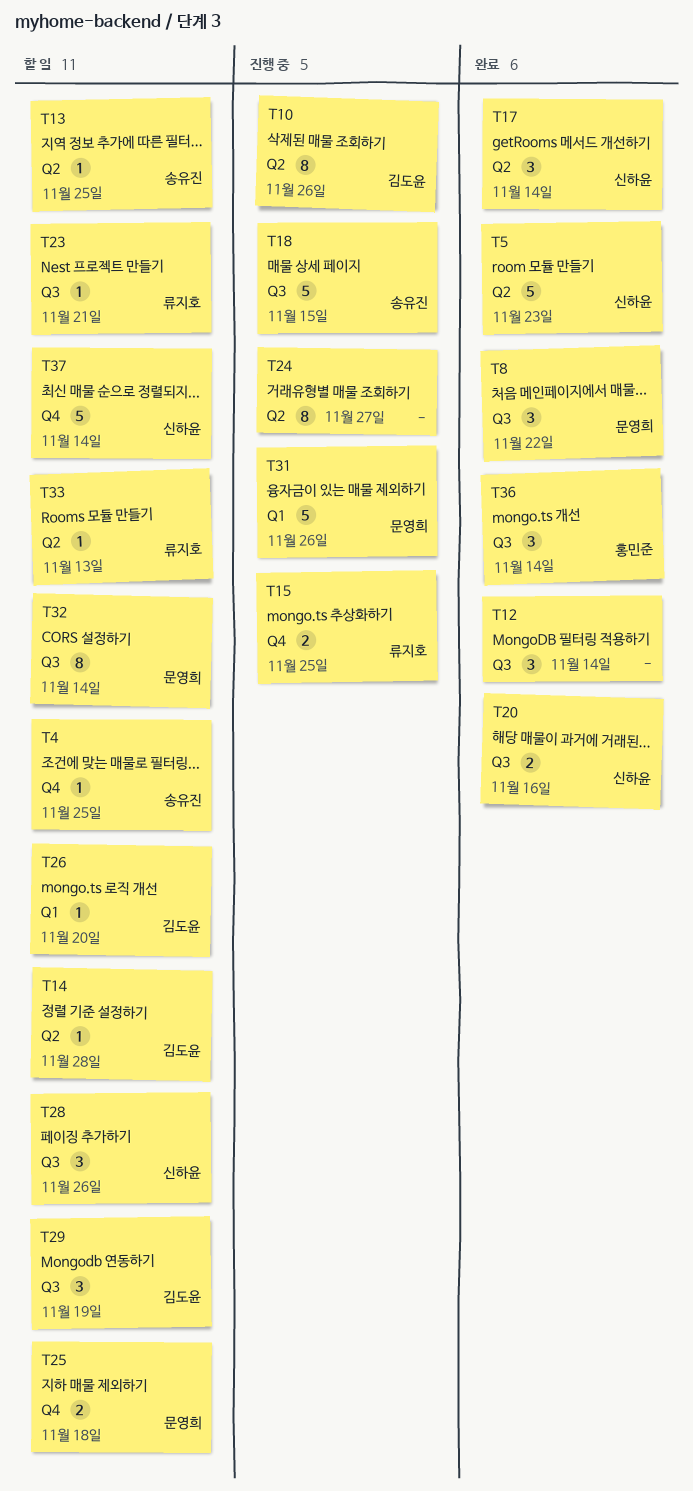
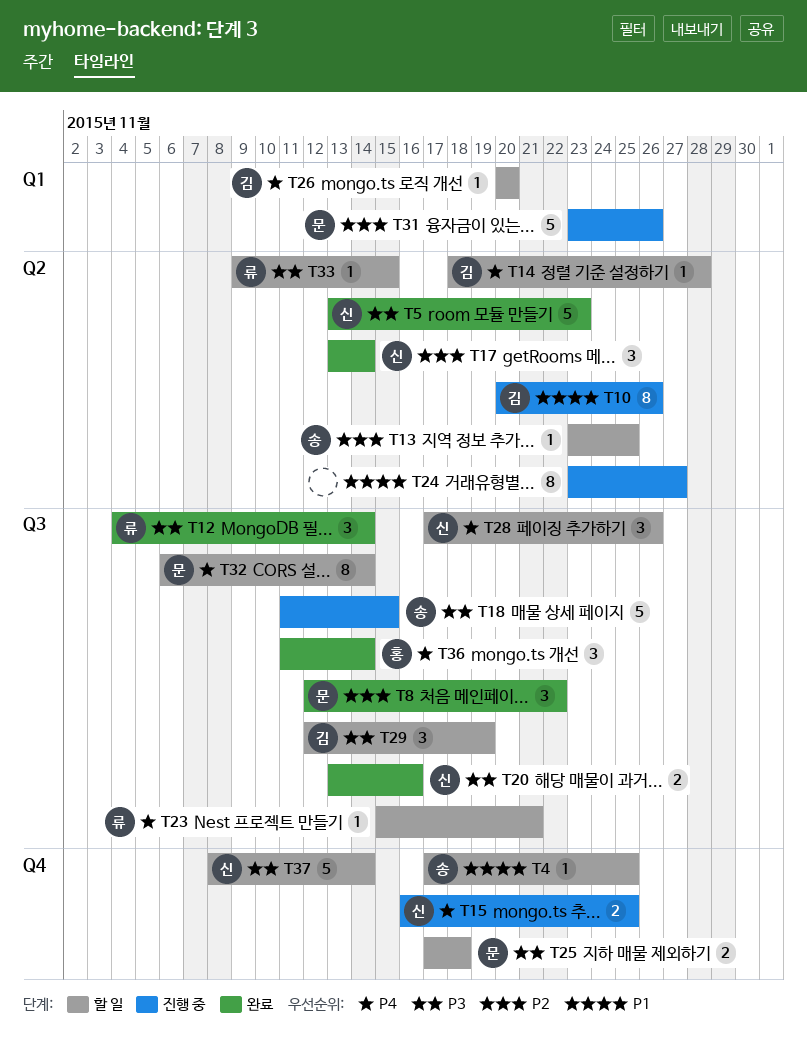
T12, owner: none -> 류지호
T15, owner: 류지호 -> 신하윤
T33, due: Nov 13 -> Nov 15

